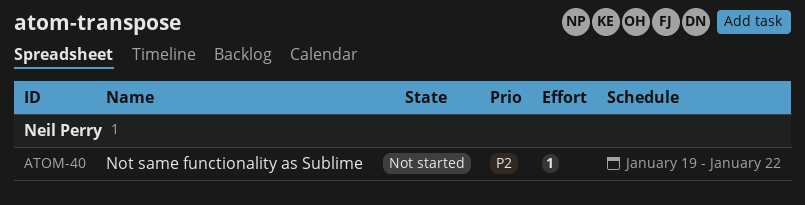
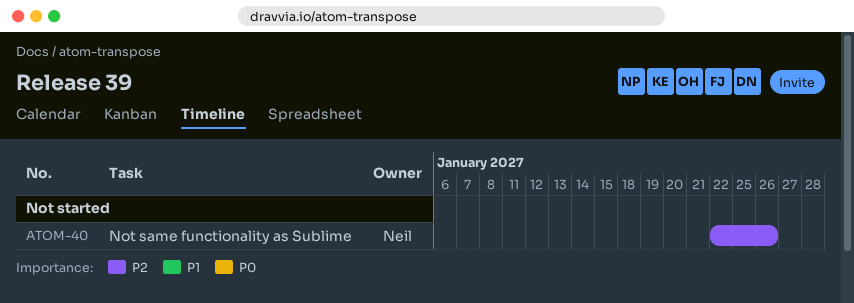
ATOM-40, start: Jan 19 -> Jan 22
ATOM-40, due: Jan 22 -> Jan 26

